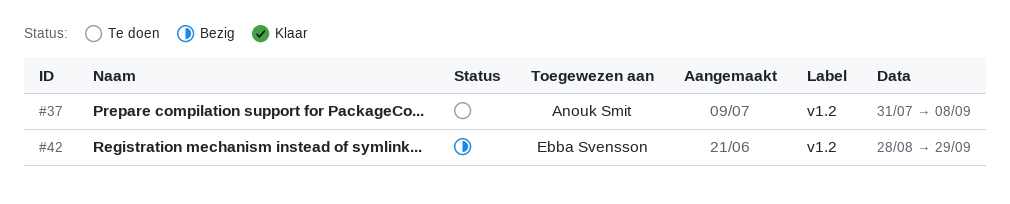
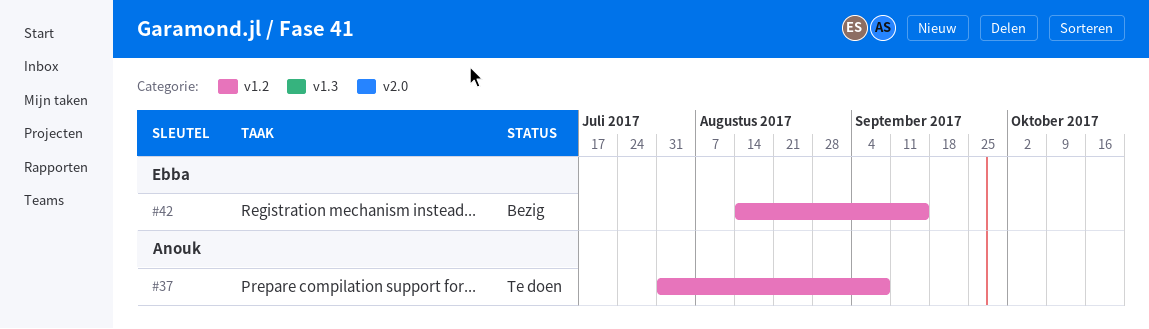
#42, start: Aug 28 -> Aug 14
#42, due: Sep 29 -> Sep 15

